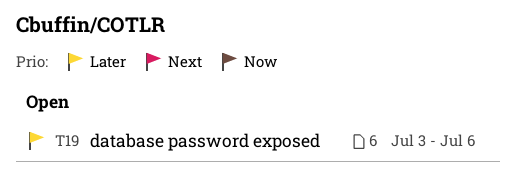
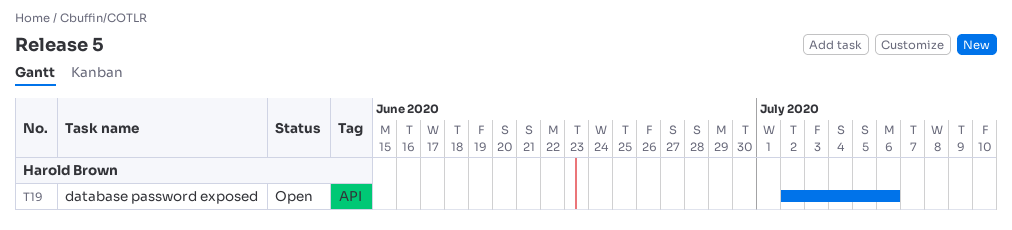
T19, start: Jul 3 -> Jul 2

